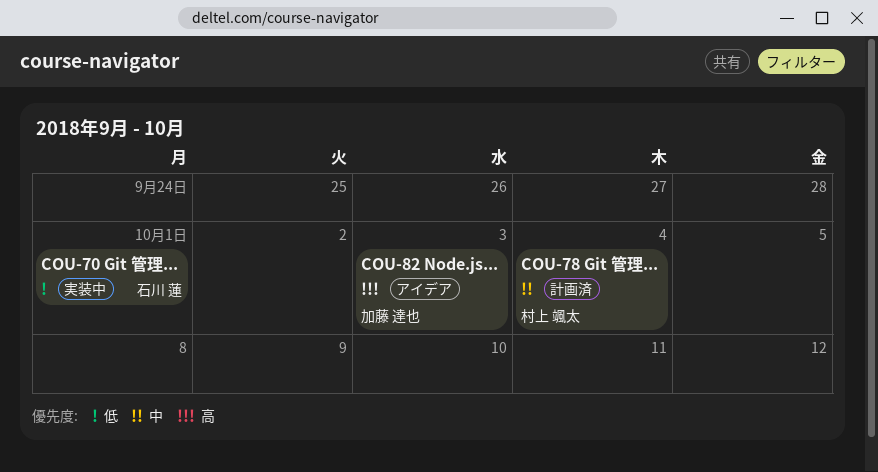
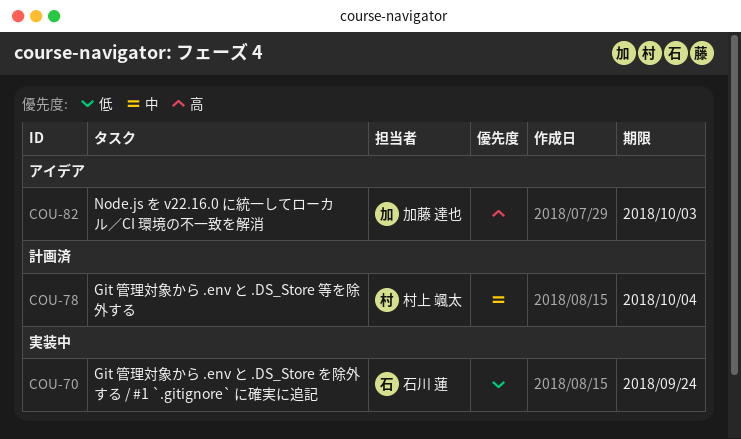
COU-70, due: Oct 1 -> Sep 24

